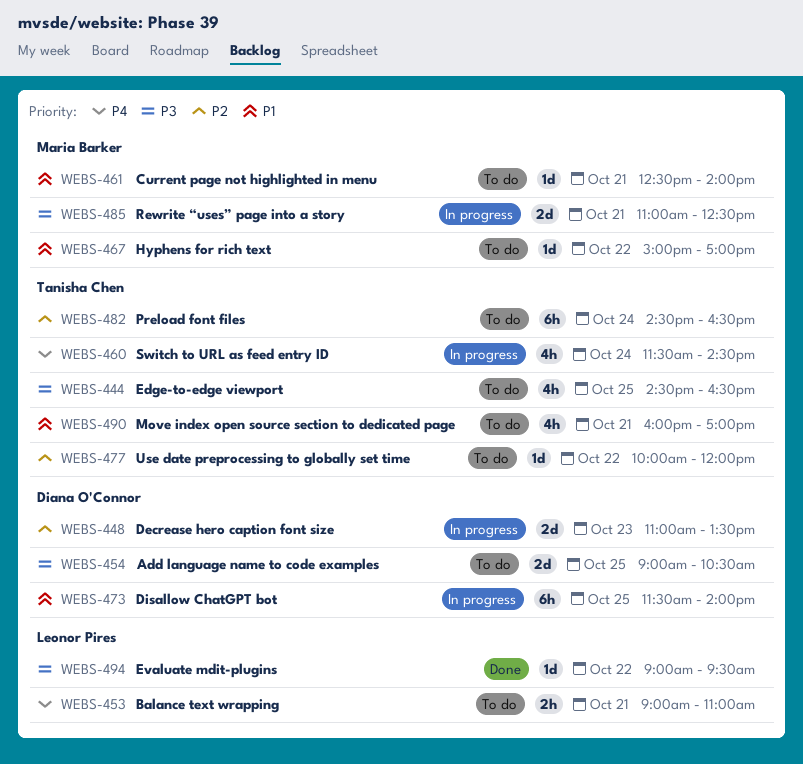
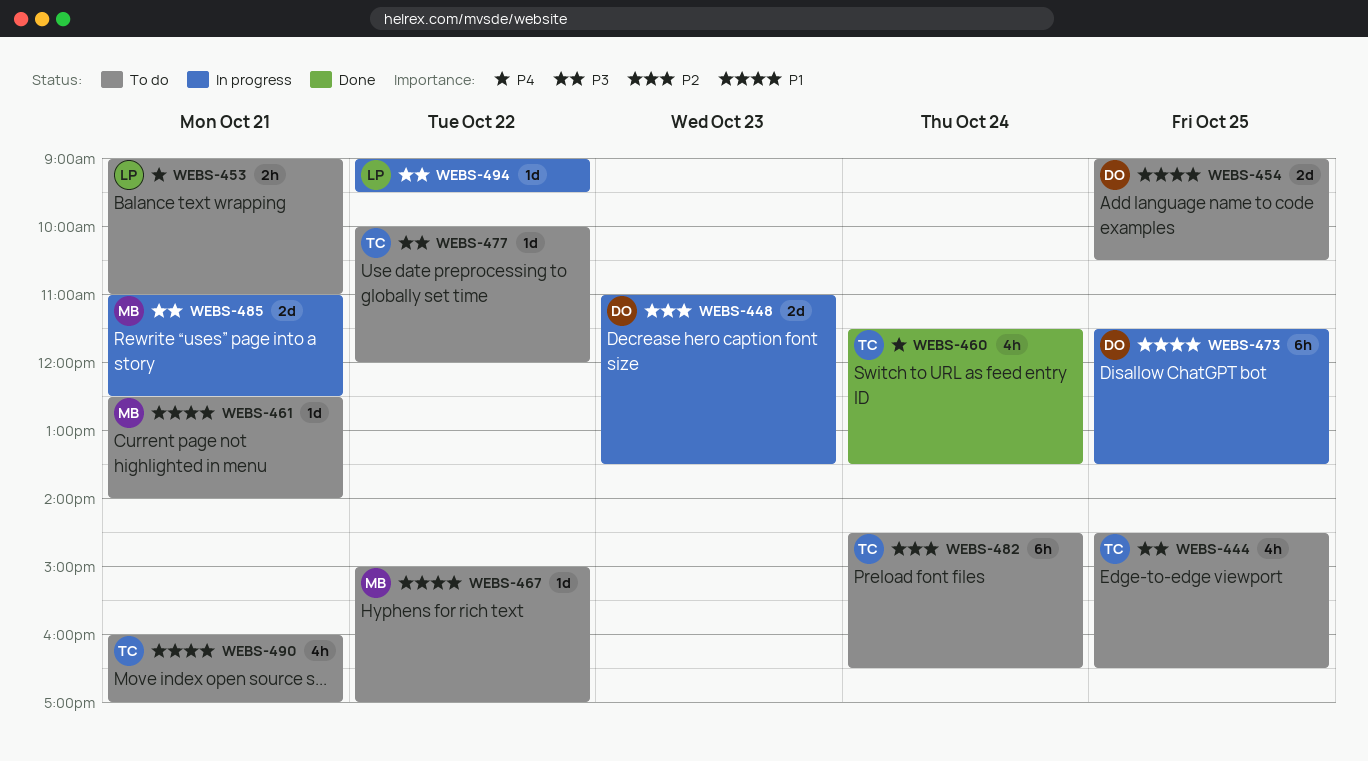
WEBS-454, priority: P3 -> P1
WEBS-460, status: In progress -> Done
WEBS-460, ends: 14:30 -> 13:30
WEBS-473, ends: 14:00 -> 13:30
WEBS-477, priority: P2 -> P3
WEBS-494, status: Done -> In progress

